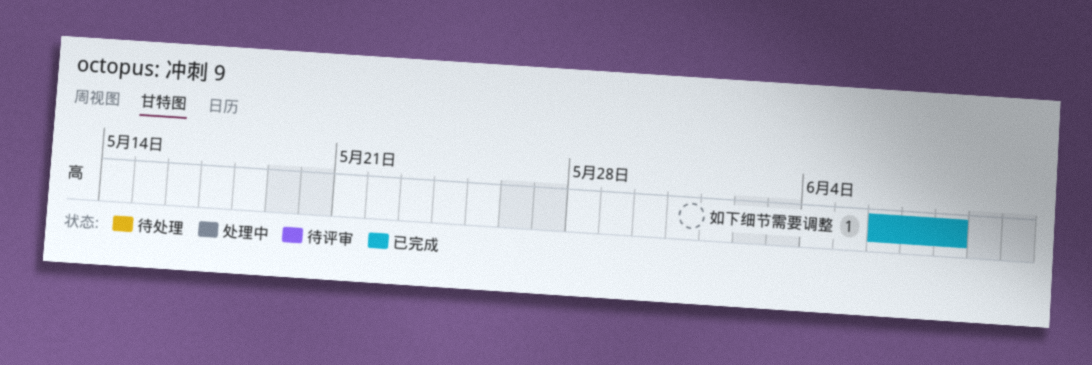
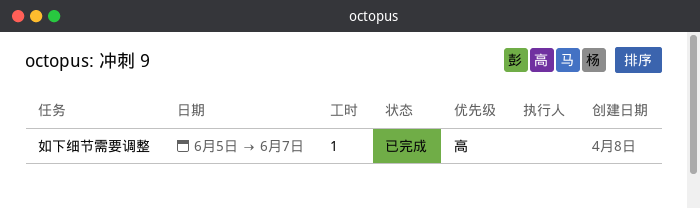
如下细节需要调整, start: Jun 6 -> Jun 5
如下细节需要调整, due: Jun 8 -> Jun 7

